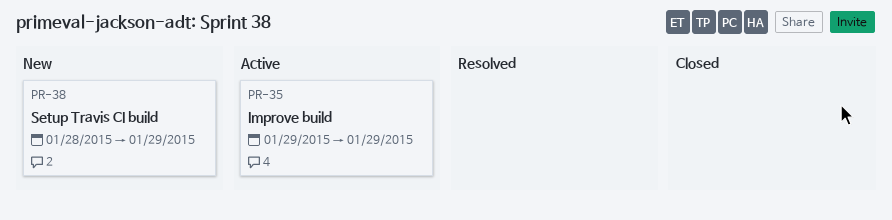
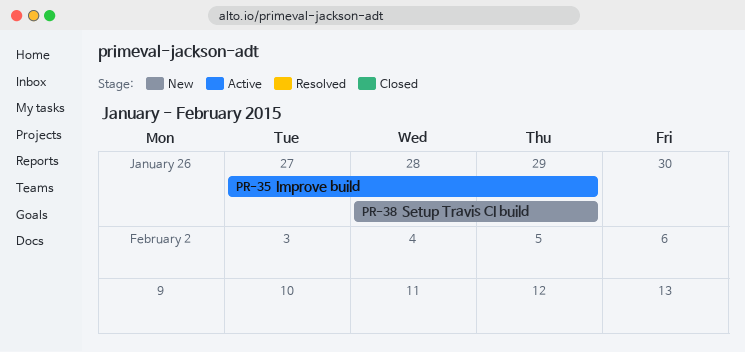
PR-35, start: Jan 29 -> Jan 27

